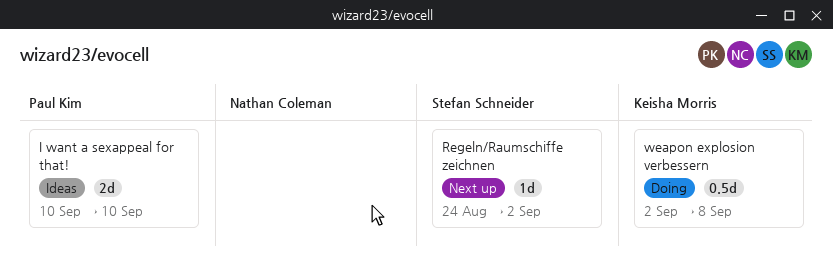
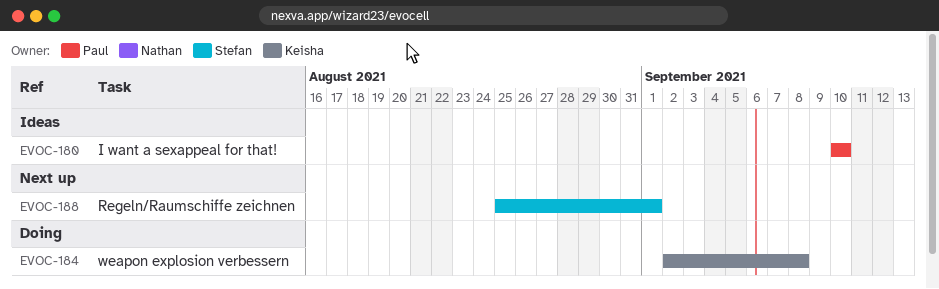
Regeln/Raumschiffe zeichnen, start: Aug 24 -> Aug 25
Regeln/Raumschiffe zeichnen, due: Sep 2 -> Sep 1

